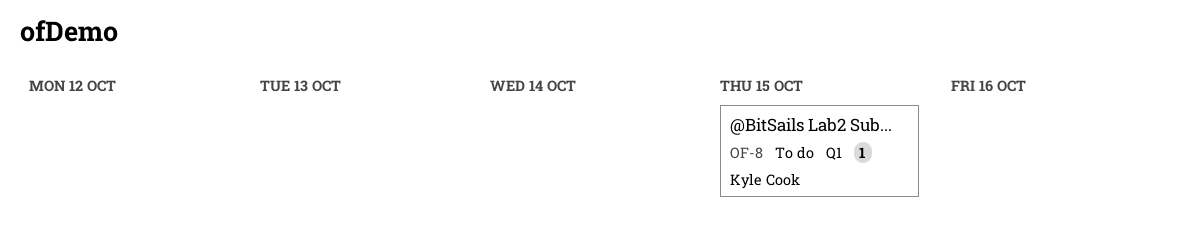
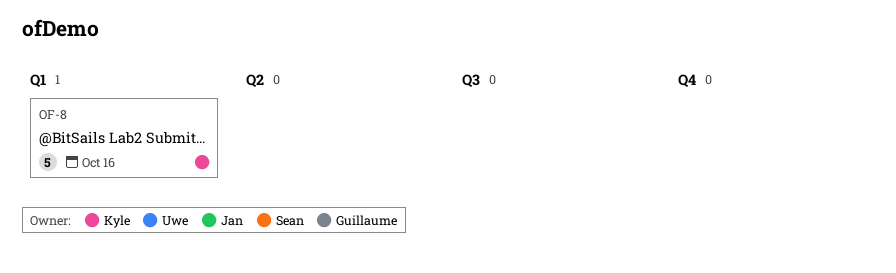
OF-8, estimate: 1 -> 5
OF-8, due: Oct 15 -> Oct 16

